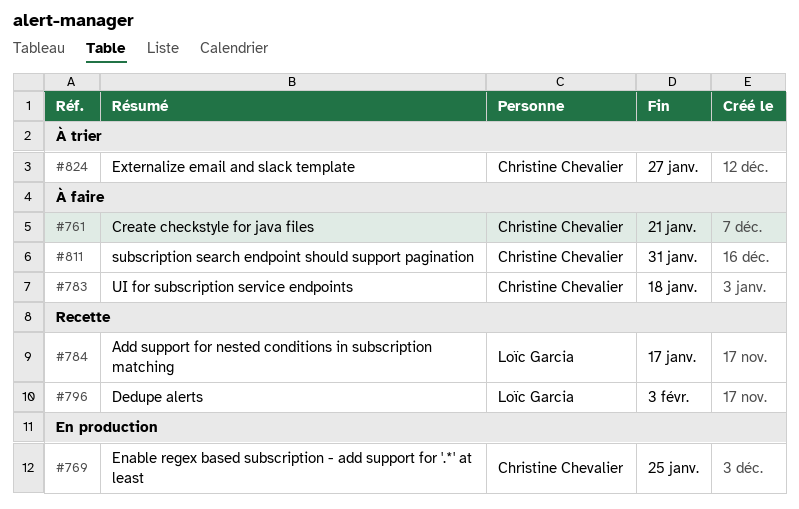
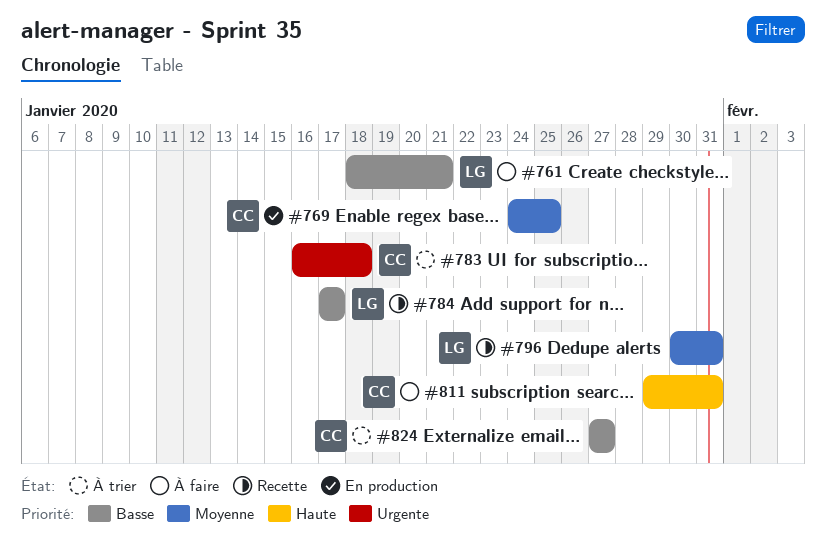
#761, owner: Christine Chevalier -> Loïc Garcia
#783, status: À faire -> À trier
#796, due: Feb 3 -> Jan 31

